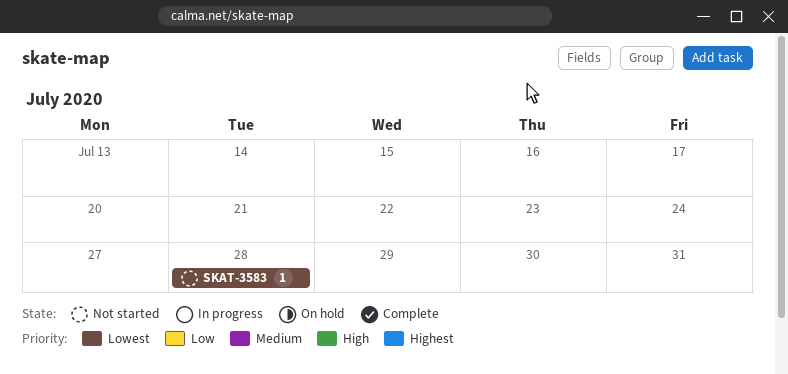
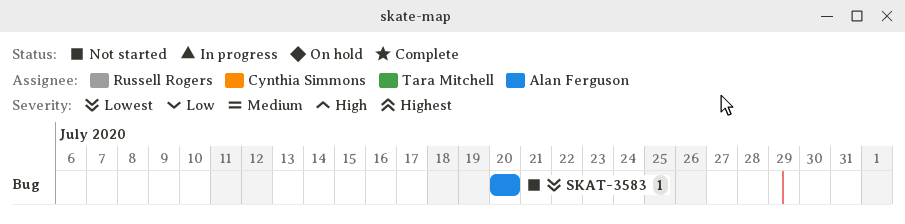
SKAT-3583, start: Jul 28 -> Jul 20
SKAT-3583, due: Jul 28 -> Jul 20

